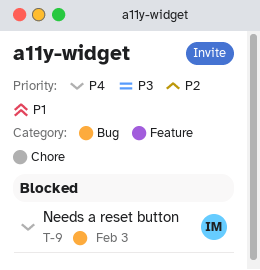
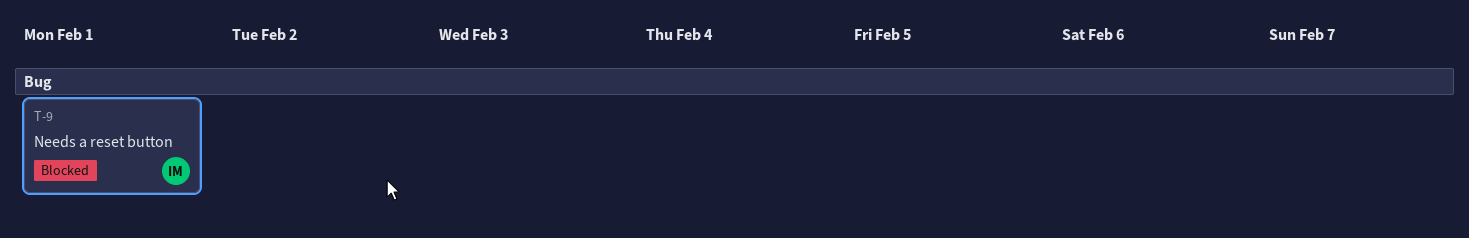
T-9, due: Feb 3 -> Feb 1

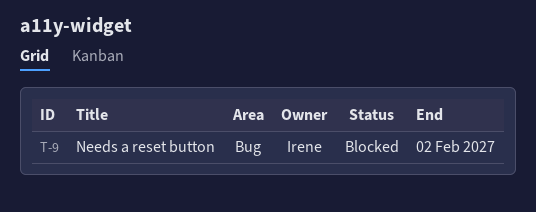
T-9, due: Feb 1 -> Feb 2

